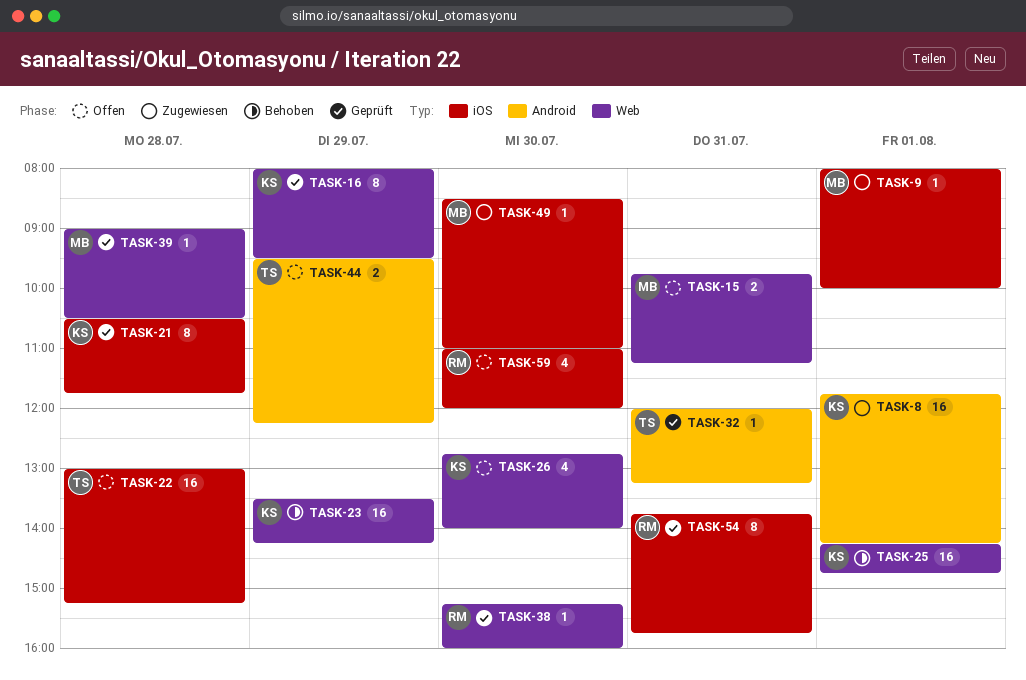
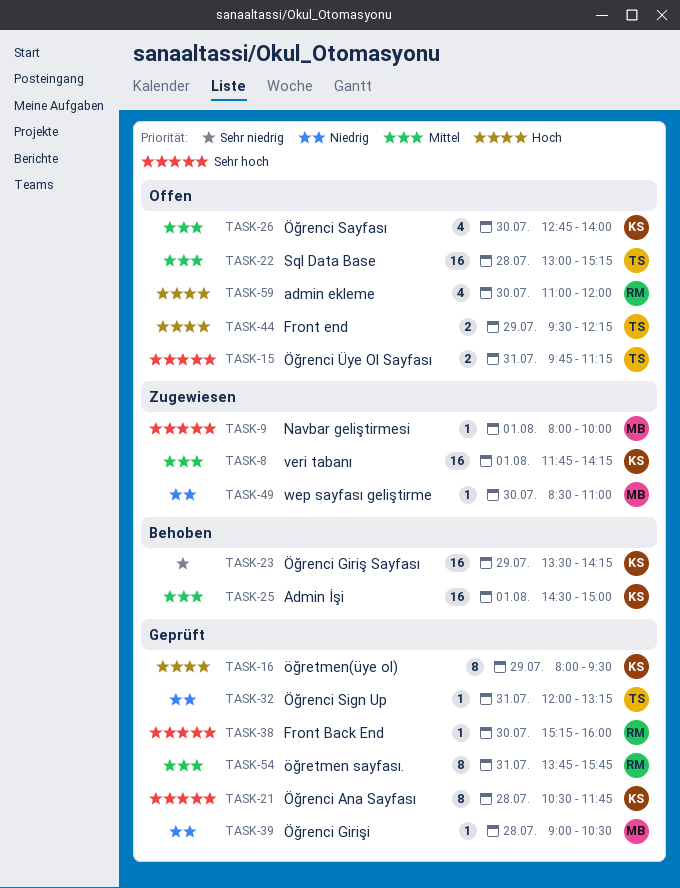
TASK-15, owner: MB -> TS
TASK-25, begins: 14:15 -> 14:30
TASK-25, ends: 14:45 -> 15:00

